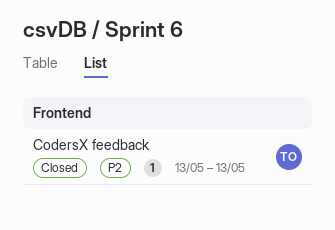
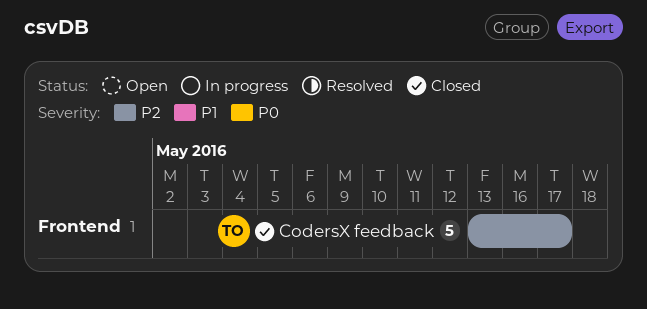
CodersX feedback, estimate: 1 -> 5
CodersX feedback, due: May 13 -> May 17

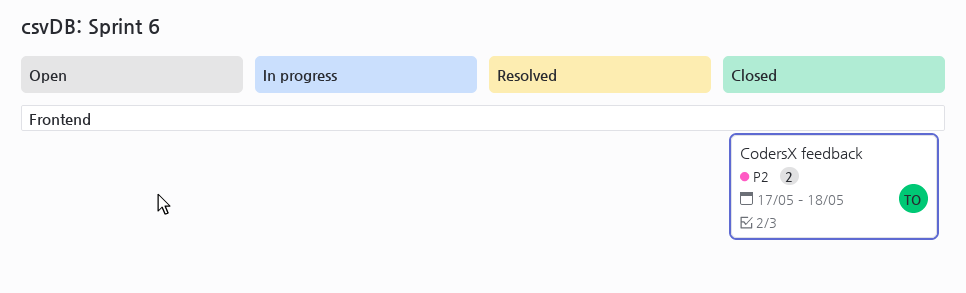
CodersX feedback, estimate: 5 -> 2
CodersX feedback, start: May 13 -> May 17
CodersX feedback, due: May 17 -> May 18

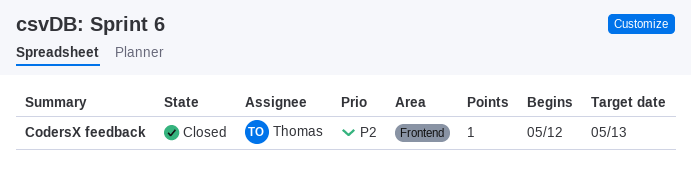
CodersX feedback, estimate: 2 -> 1
CodersX feedback, start: May 17 -> May 12
CodersX feedback, due: May 18 -> May 13

